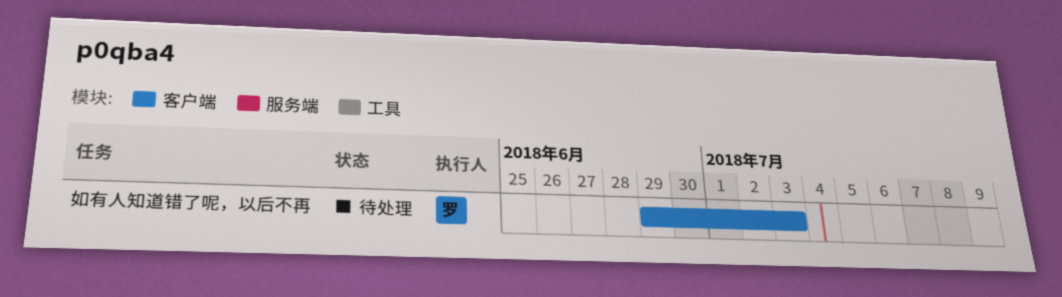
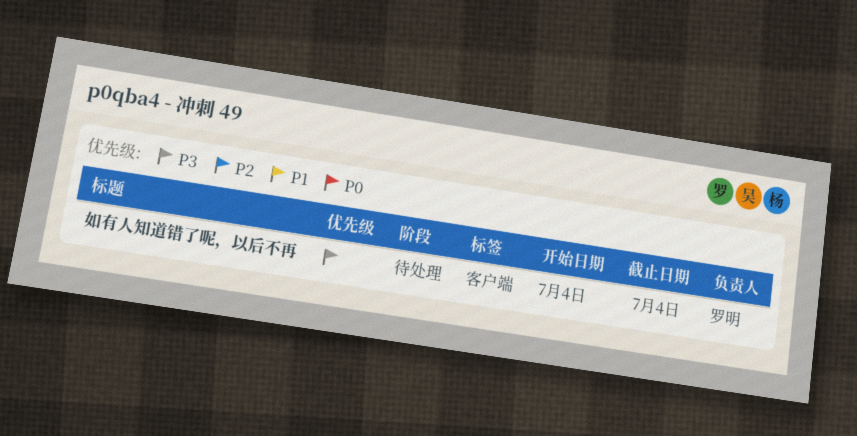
如有人知道错了呢，以后不再, start: Jun 29 -> Jul 4
如有人知道错了呢，以后不再, due: Jul 3 -> Jul 4

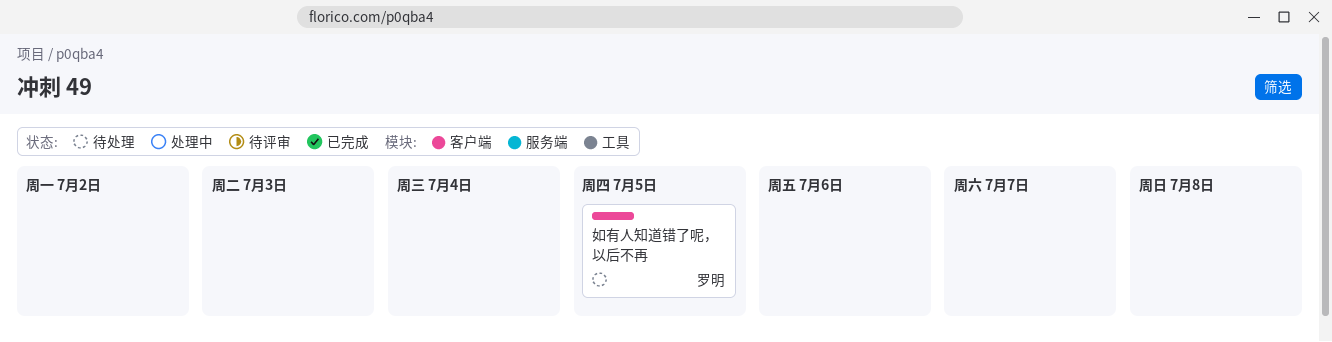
如有人知道错了呢，以后不再, due: Jul 4 -> Jul 5

